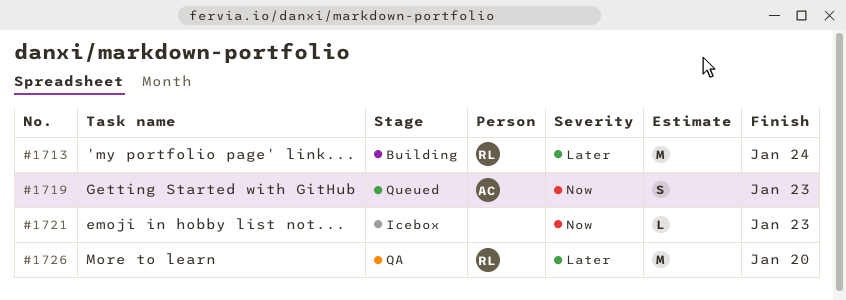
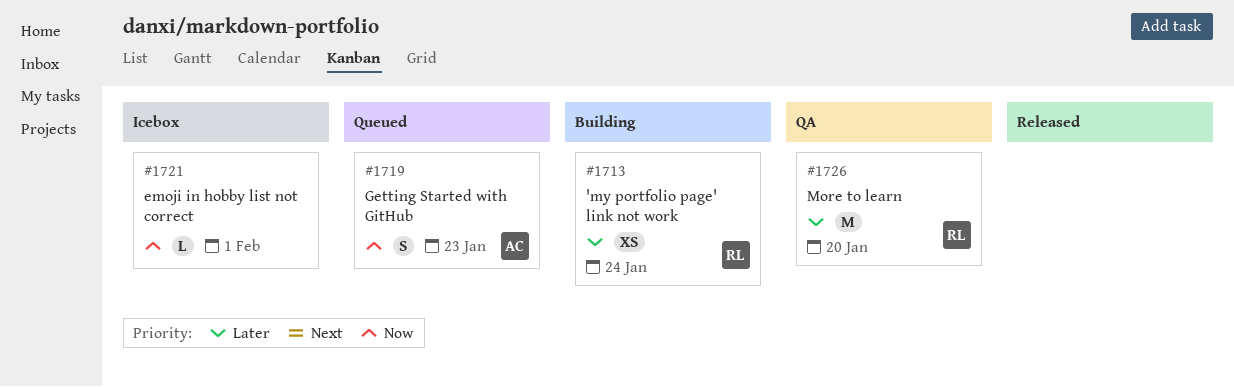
#1713, estimate: M -> XS
#1721, due: Jan 23 -> Feb 1

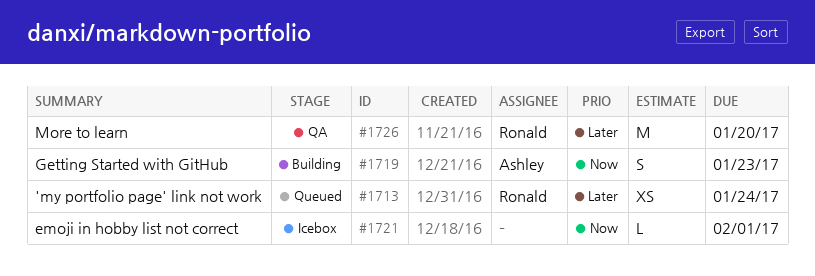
#1713, status: Building -> Queued
#1719, status: Queued -> Building

